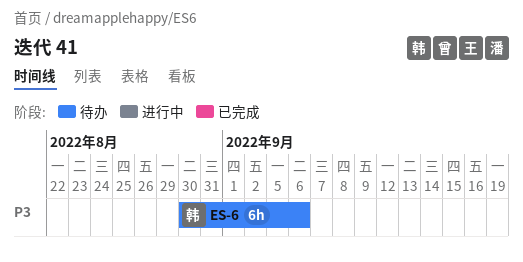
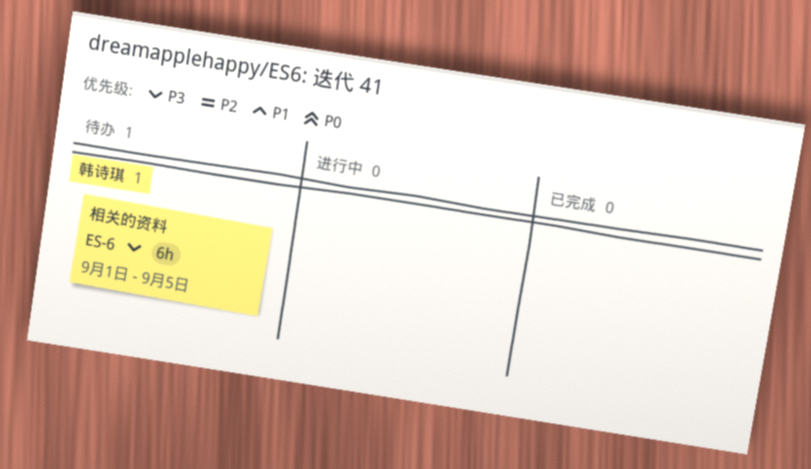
ES-6, start: Aug 30 -> Sep 1
ES-6, due: Sep 6 -> Sep 5

